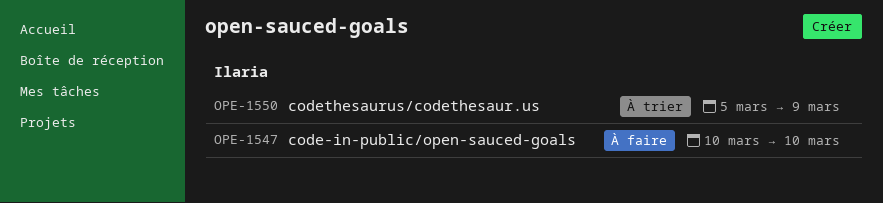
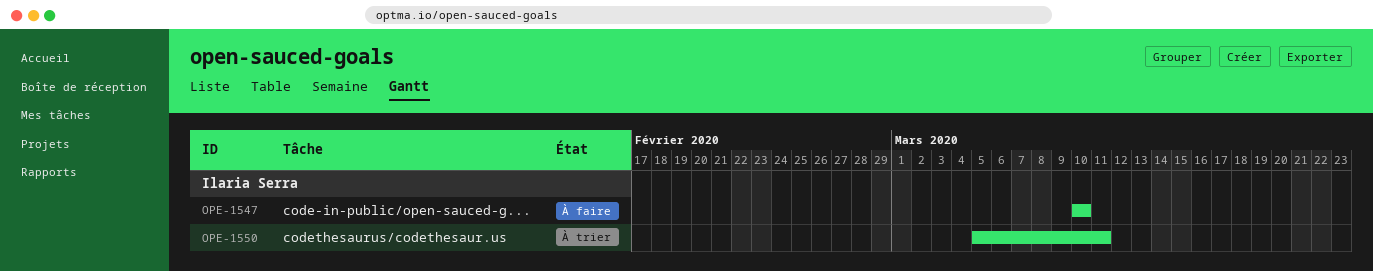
OPE-1550, due: Mar 9 -> Mar 11

